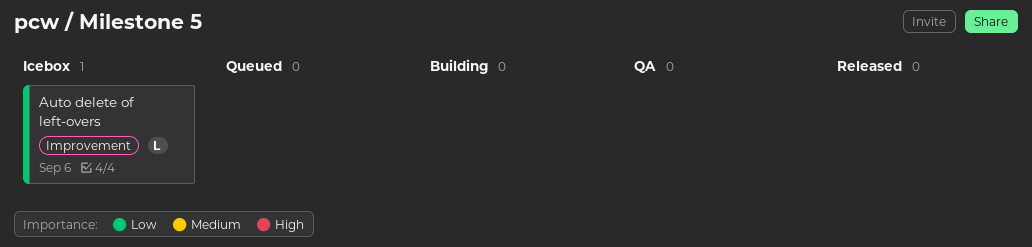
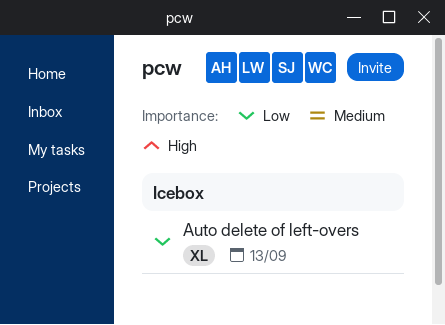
Auto delete of left-overs, estimate: L -> XL
Auto delete of left-overs, due: Sep 6 -> Sep 13

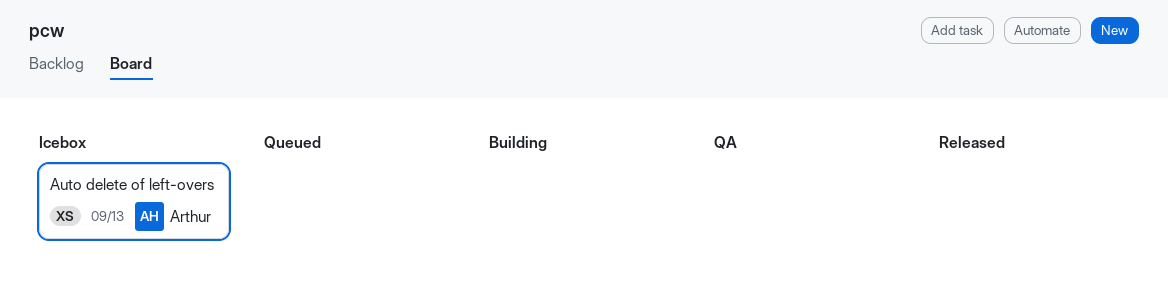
Auto delete of left-overs, estimate: XL -> XS

